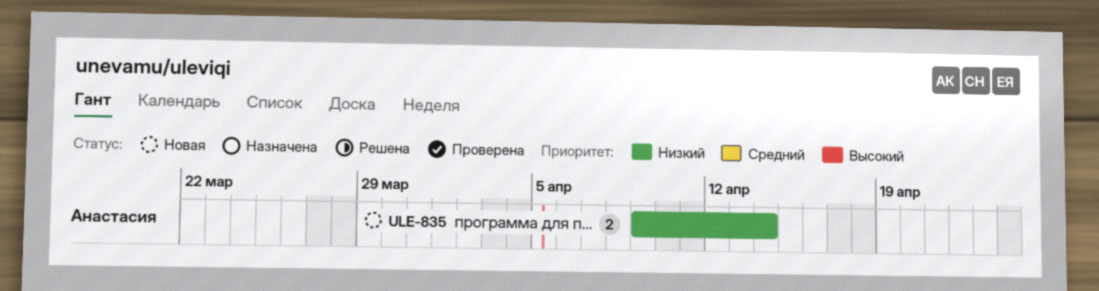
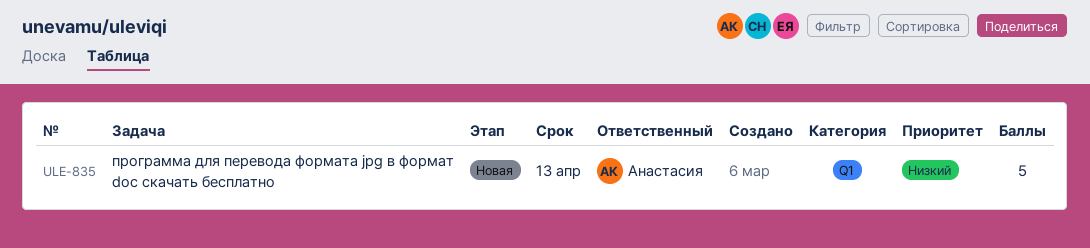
ULE-835, estimate: 2 -> 5
ULE-835, due: Apr 14 -> Apr 13

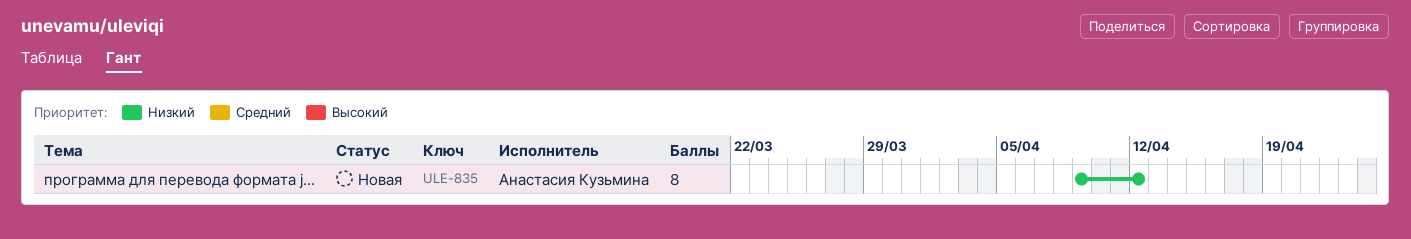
ULE-835, estimate: 5 -> 8
ULE-835, due: Apr 13 -> Apr 12

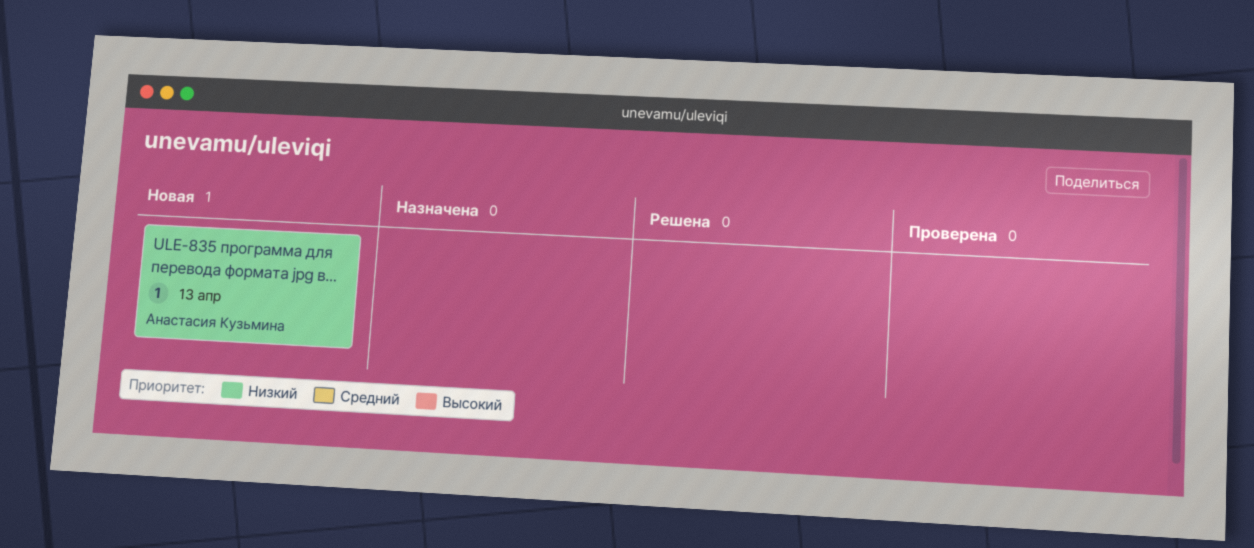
ULE-835, estimate: 8 -> 1
ULE-835, due: Apr 12 -> Apr 13

